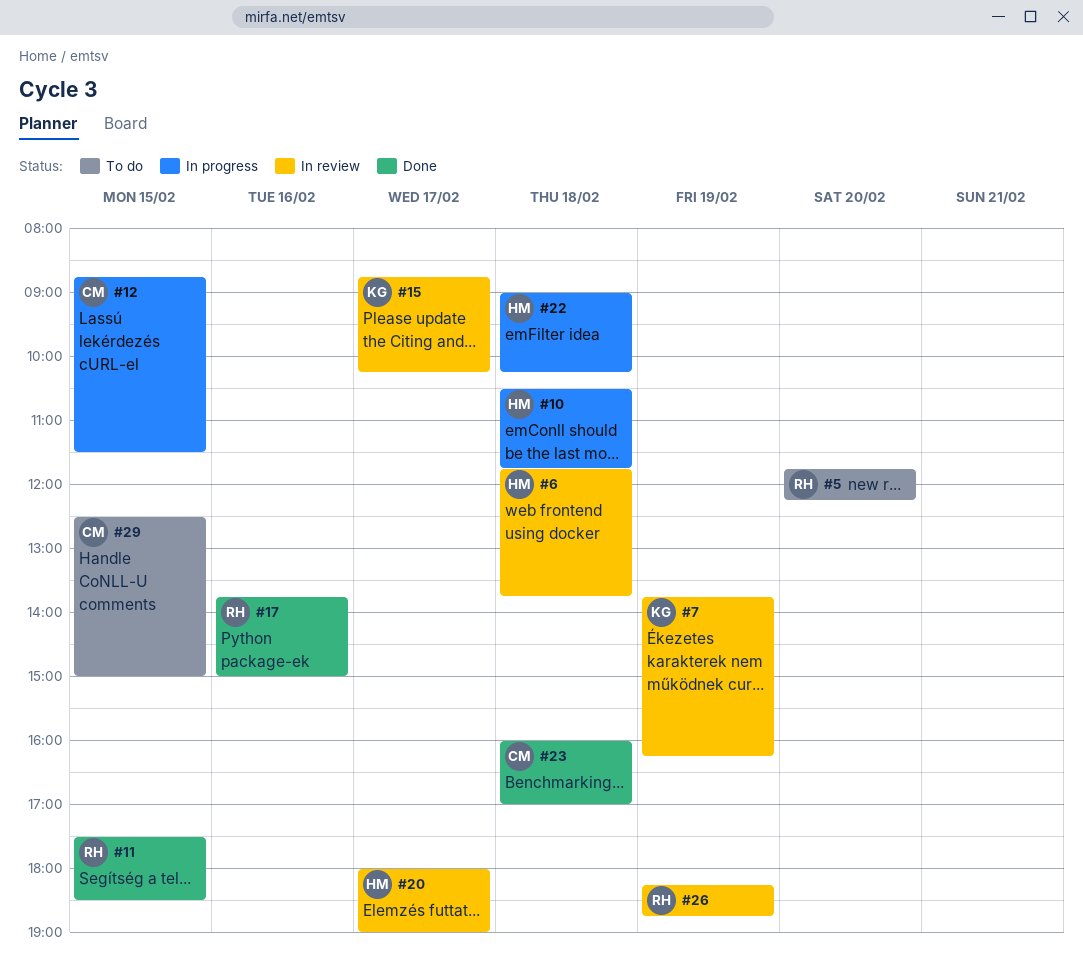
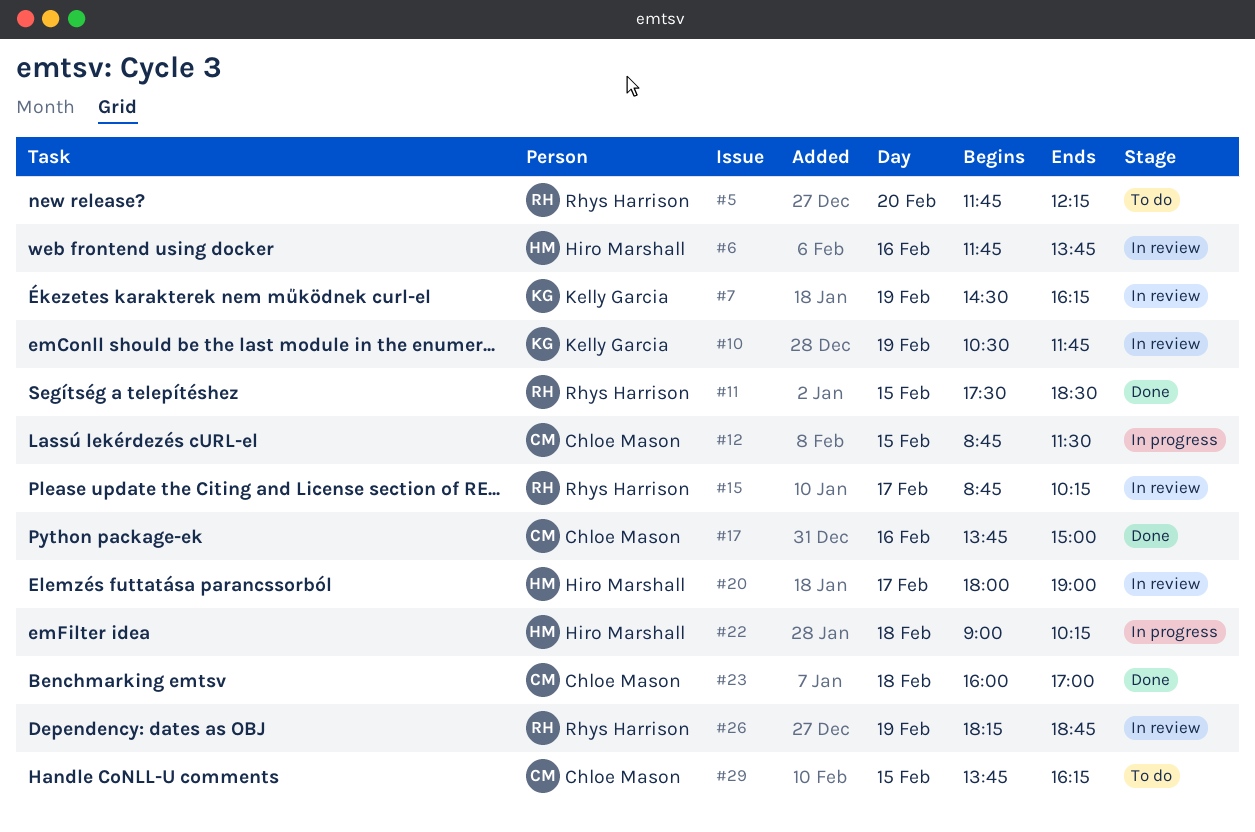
#6, day: Feb 18 -> Feb 16
#7, begins: 13:45 -> 14:30
#10, status: In progress -> In review
#10, owner: Hiro Marshall -> Kelly Garcia
#10, day: Feb 18 -> Feb 19
#15, owner: Kelly Garcia -> Rhys Harrison
#17, owner: Rhys Harrison -> Chloe Mason
#29, begins: 12:30 -> 13:45
#29, ends: 15:00 -> 16:15

